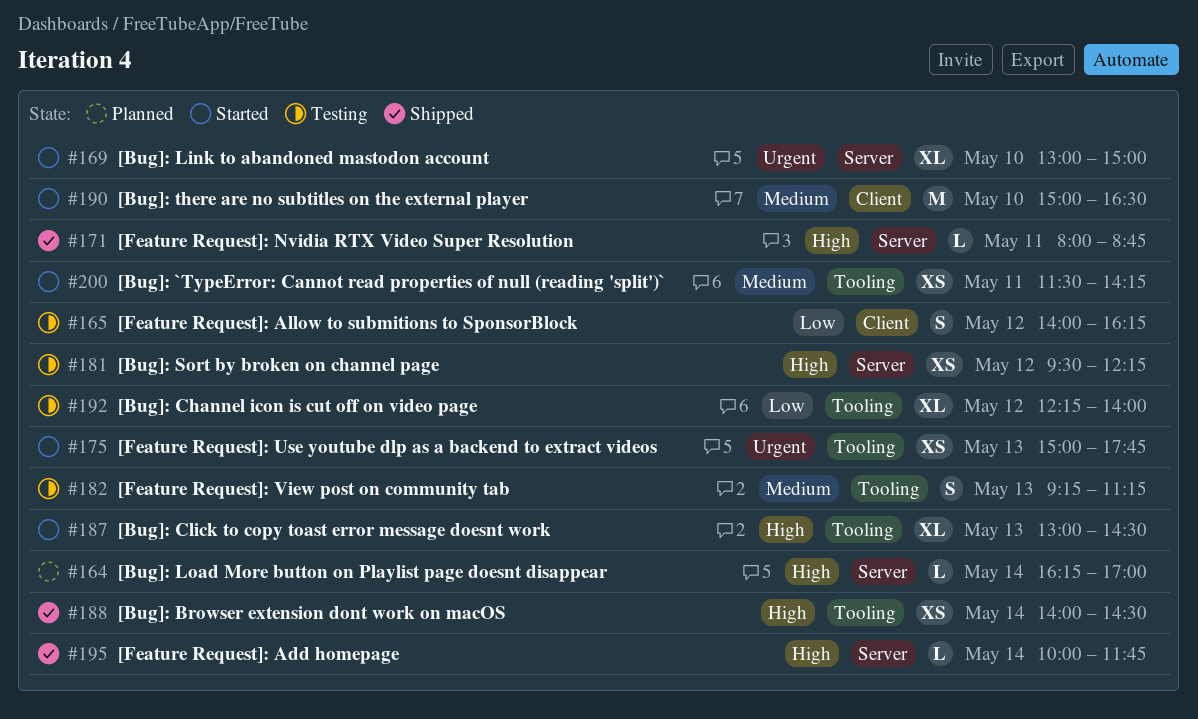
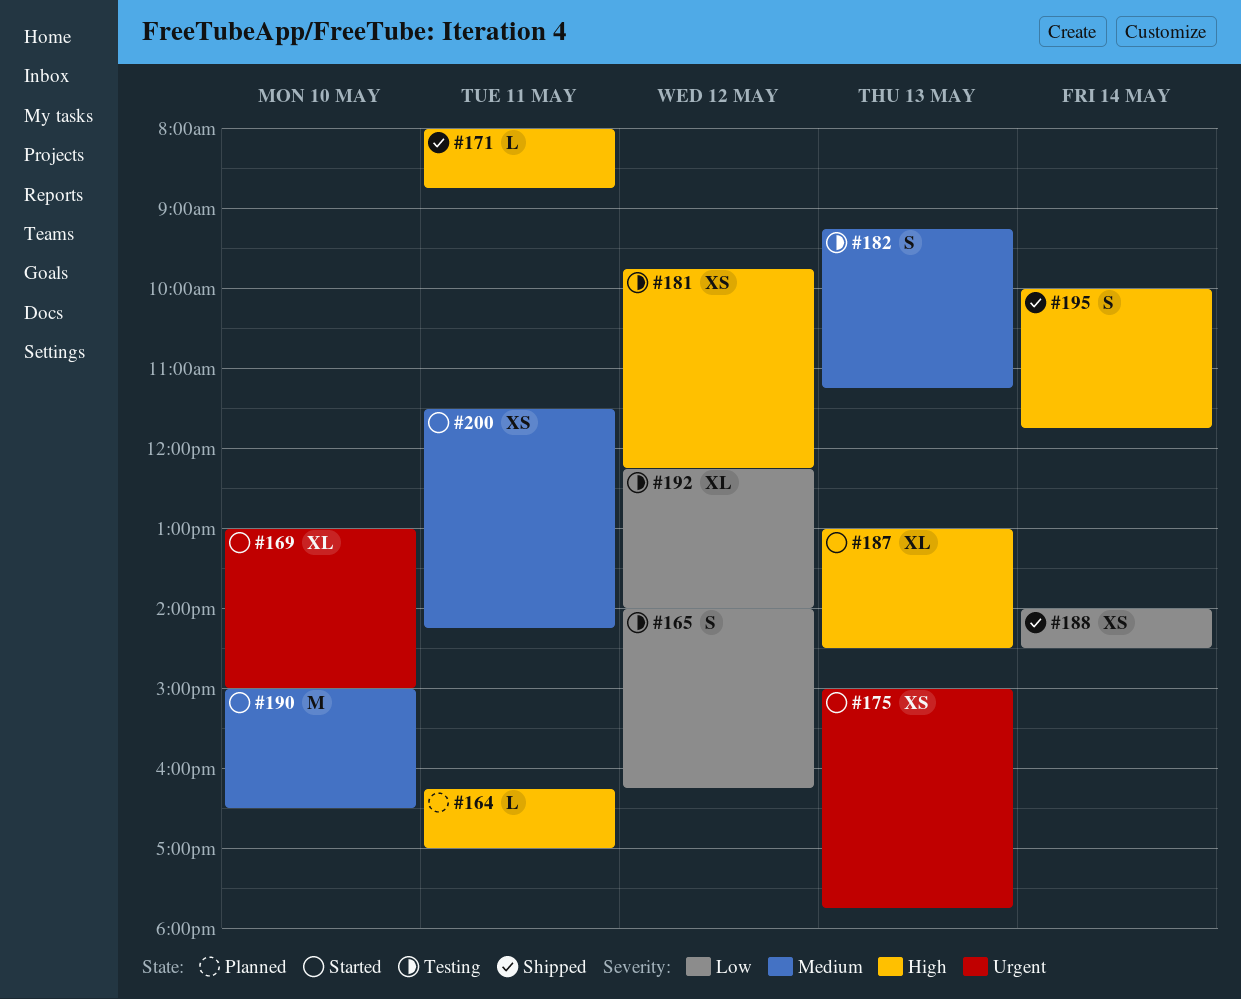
#164, day: May 14 -> May 11
#181, begins: 09:30 -> 09:45
#188, priority: High -> Low
#195, estimate: L -> S

